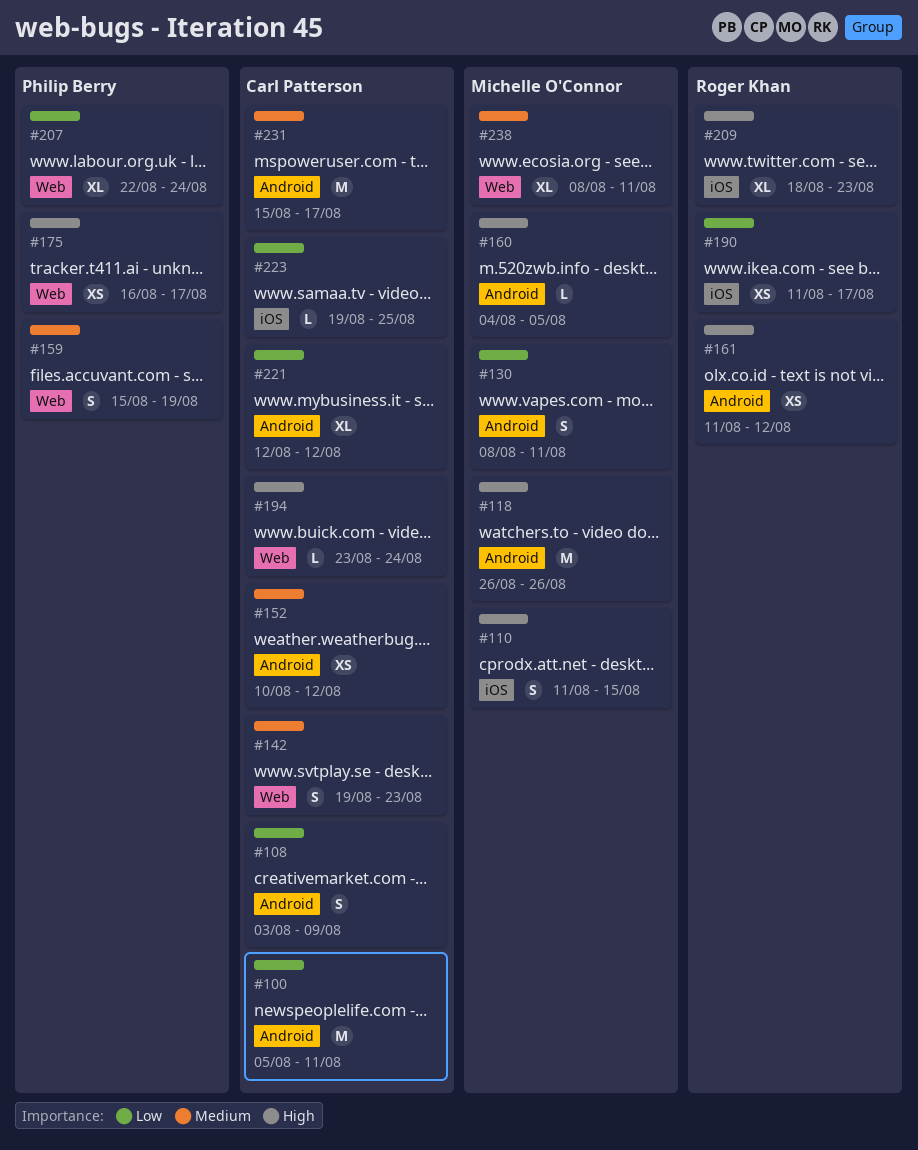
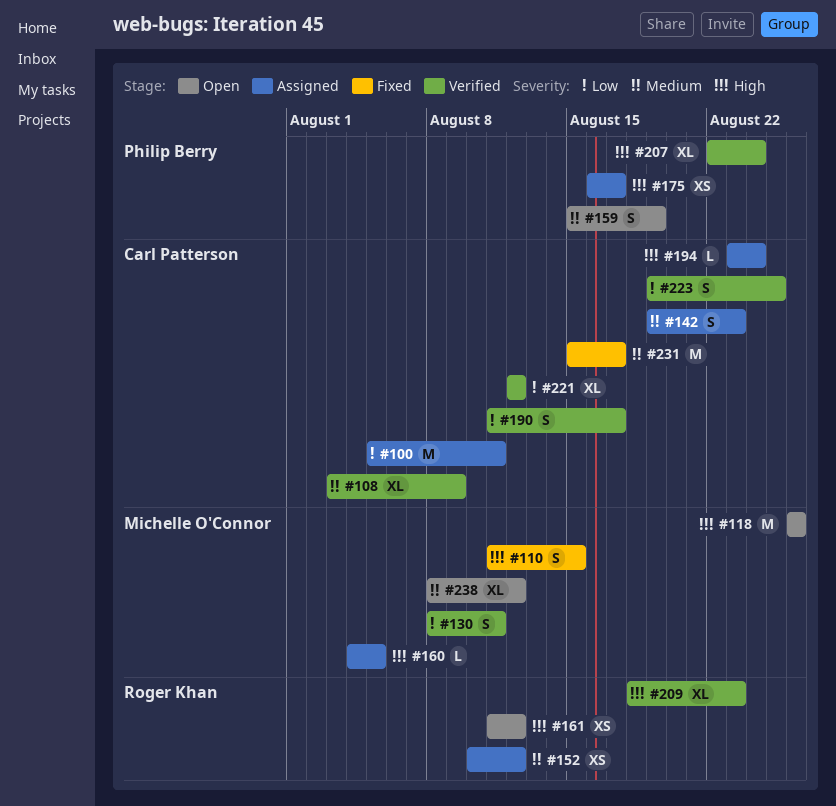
#108, priority: Low -> Medium
#108, estimate: S -> XL
#152, owner: Carl Patterson -> Roger Khan
#190, owner: Roger Khan -> Carl Patterson
#190, estimate: XS -> S
#207, priority: Low -> High
#223, estimate: L -> S
#238, due: Aug 11 -> Aug 12

